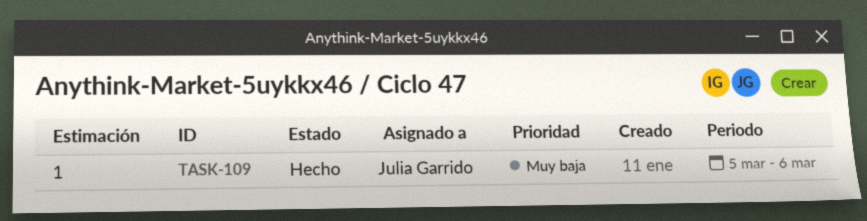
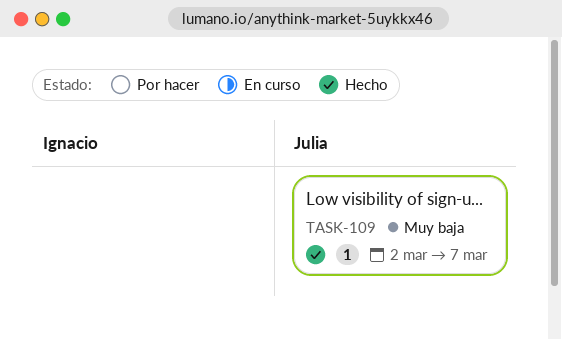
TASK-109, start: Mar 5 -> Mar 2
TASK-109, due: Mar 6 -> Mar 7

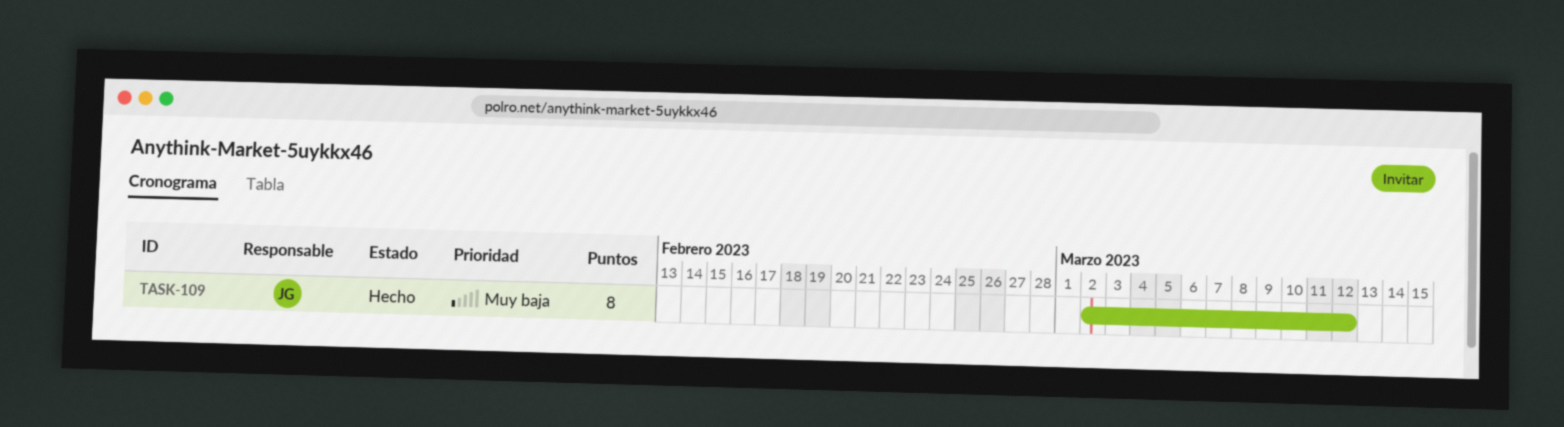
TASK-109, estimate: 1 -> 8
TASK-109, due: Mar 7 -> Mar 12

